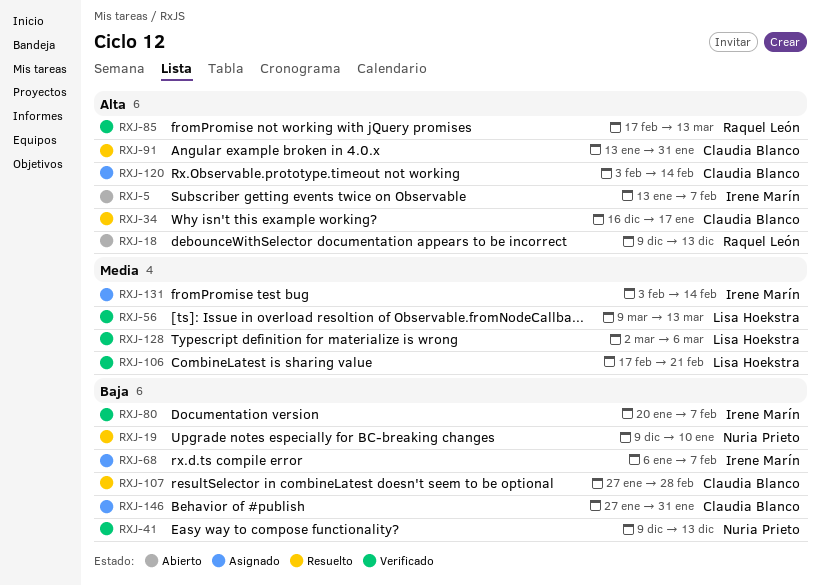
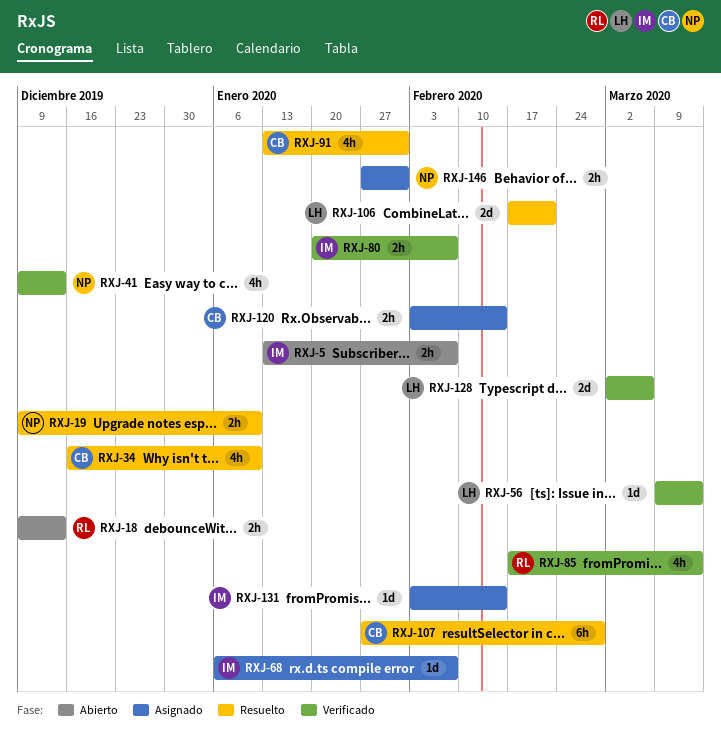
RXJ-34, due: Jan 17 -> Jan 10
RXJ-106, status: Verificado -> Resuelto
RXJ-146, owner: Claudia Blanco -> Nuria Prieto

